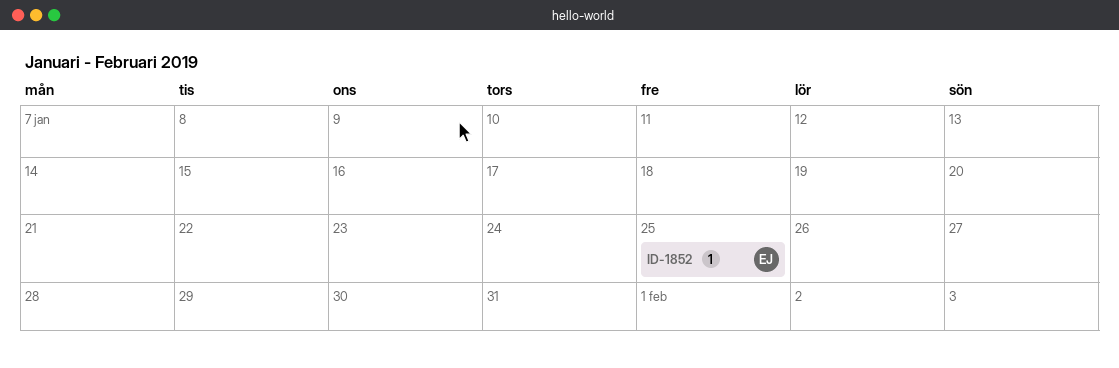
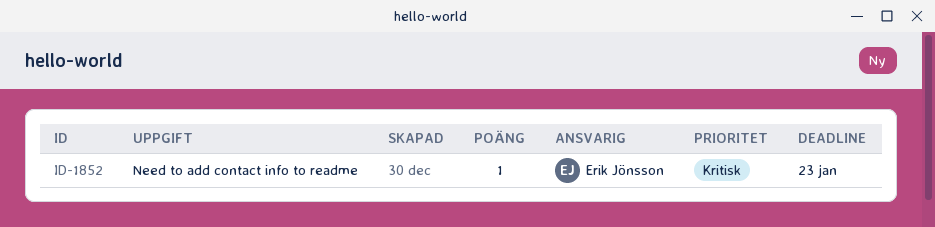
ID-1852, due: Jan 25 -> Jan 23

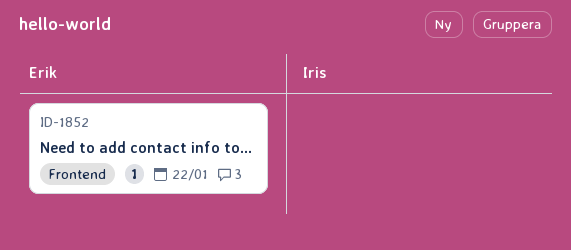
ID-1852, due: Jan 23 -> Jan 22

